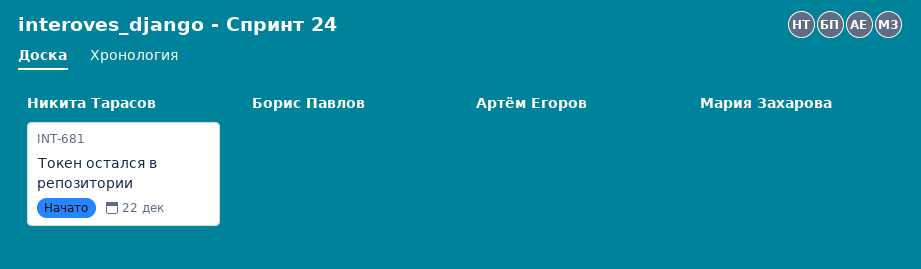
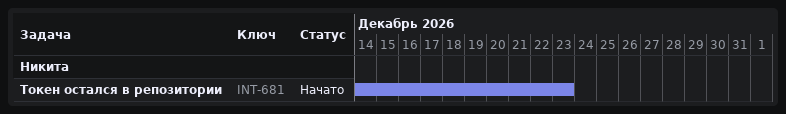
INT-681, due: Dec 22 -> Dec 23

